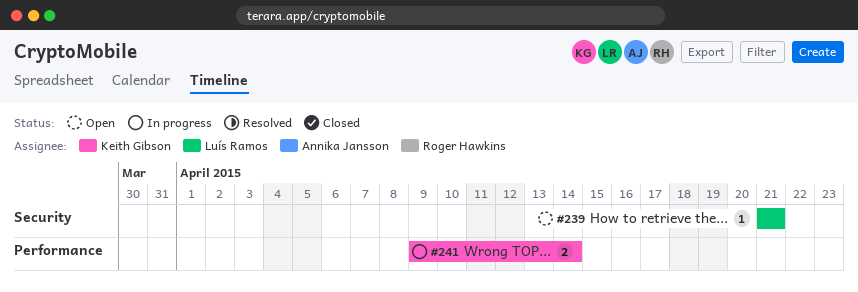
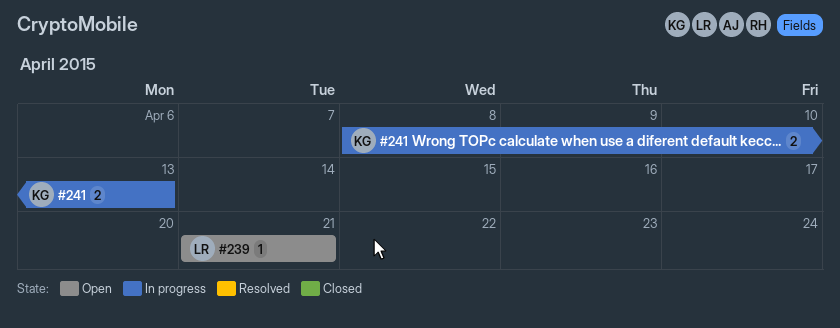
#241, start: Apr 9 -> Apr 8
#241, due: Apr 14 -> Apr 13

